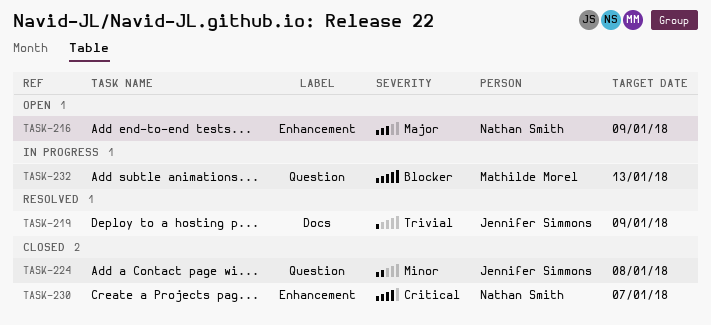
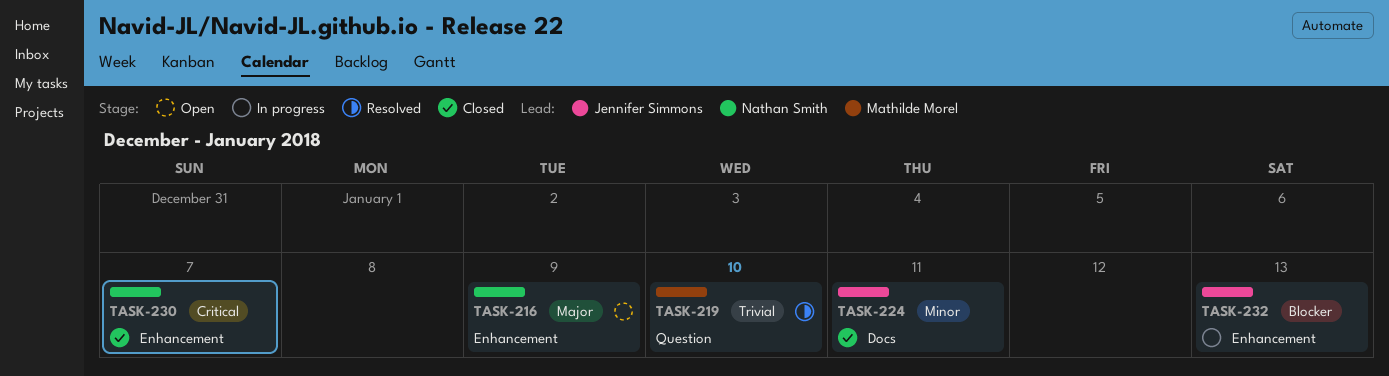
TASK-219, owner: Jennifer Simmons -> Mathilde Morel
TASK-219, label: Docs -> Question
TASK-219, due: Jan 9 -> Jan 10
TASK-224, label: Question -> Docs
TASK-224, due: Jan 8 -> Jan 11
TASK-232, owner: Mathilde Morel -> Jennifer Simmons
TASK-232, label: Question -> Enhancement

